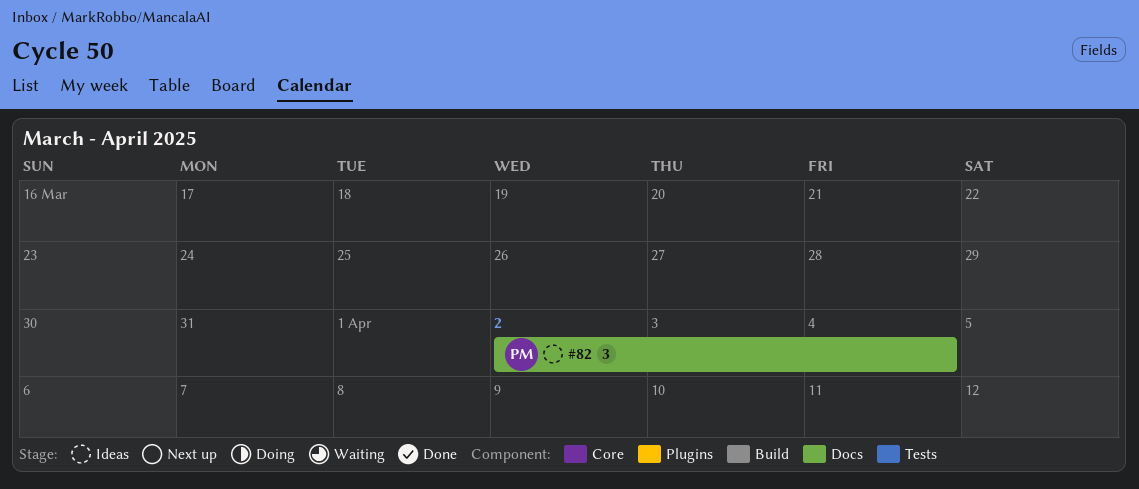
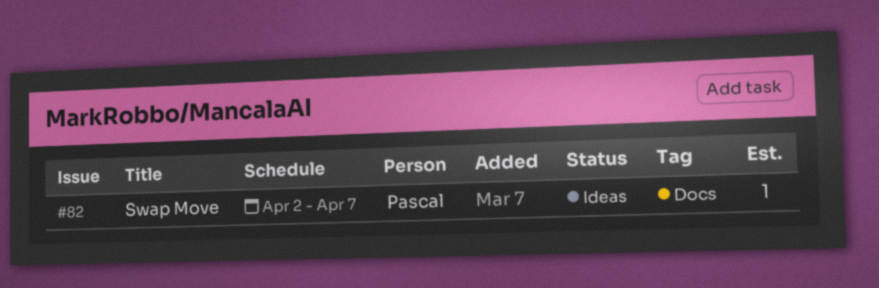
#82, estimate: 3 -> 1
#82, due: Apr 4 -> Apr 7

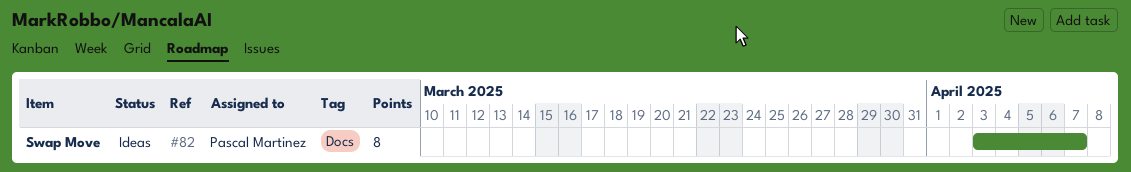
#82, estimate: 1 -> 8
#82, start: Apr 2 -> Apr 3

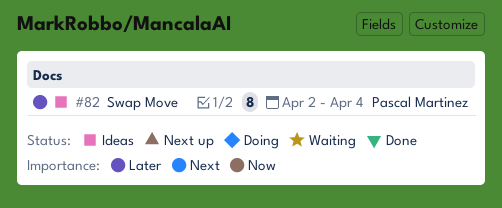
#82, start: Apr 3 -> Apr 2
#82, due: Apr 7 -> Apr 4

